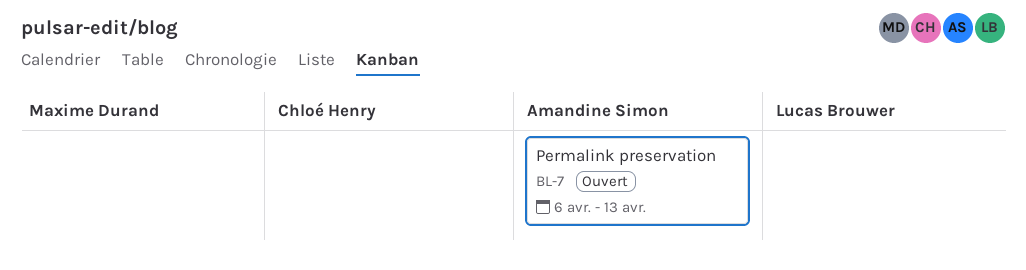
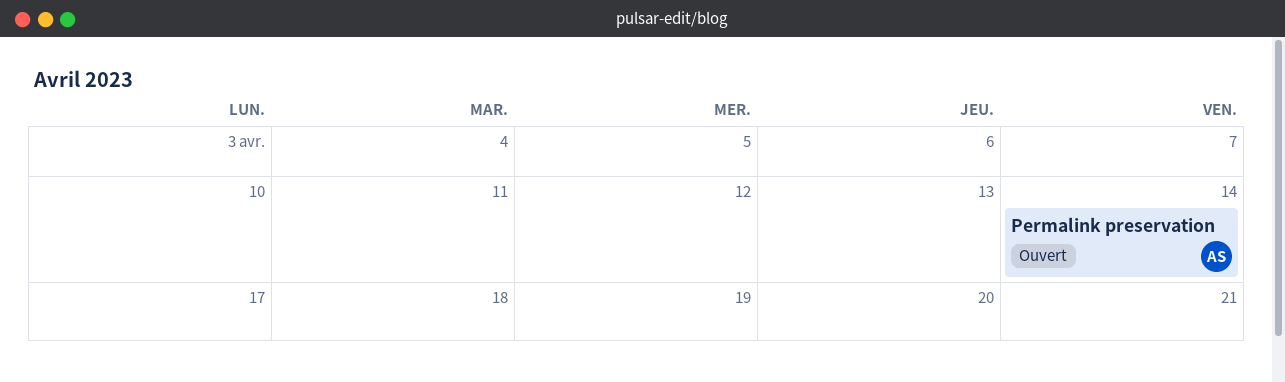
Permalink preservation, due: Apr 13 -> Apr 14

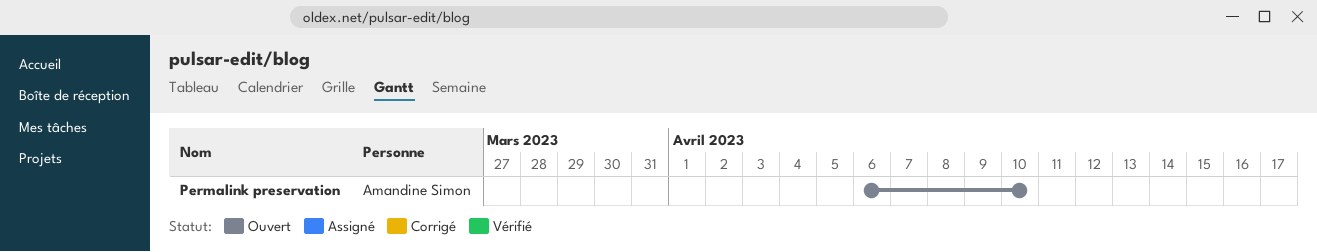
Permalink preservation, due: Apr 14 -> Apr 10

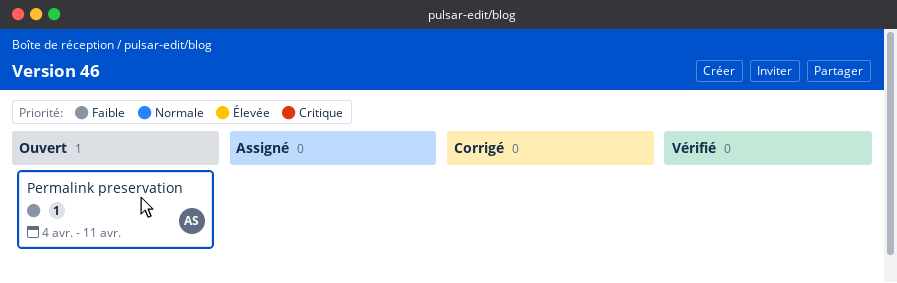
Permalink preservation, start: Apr 6 -> Apr 4
Permalink preservation, due: Apr 10 -> Apr 11

